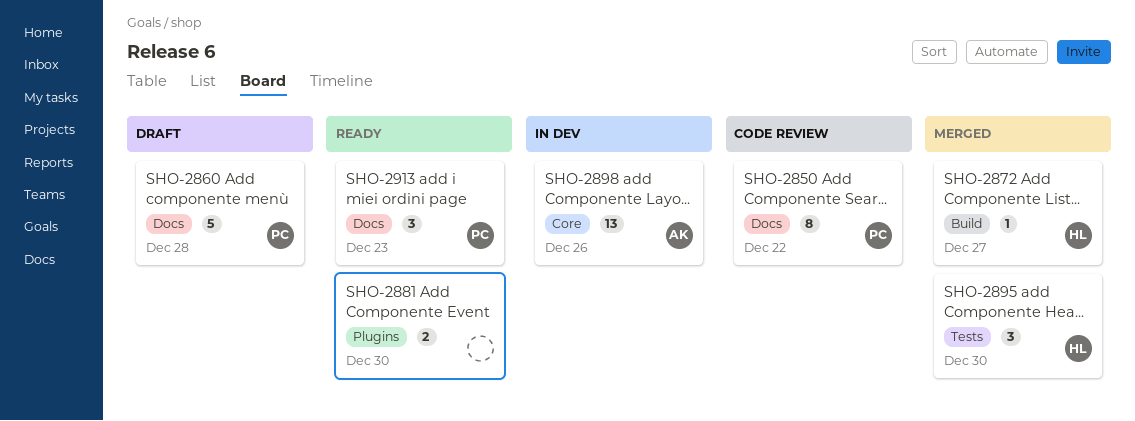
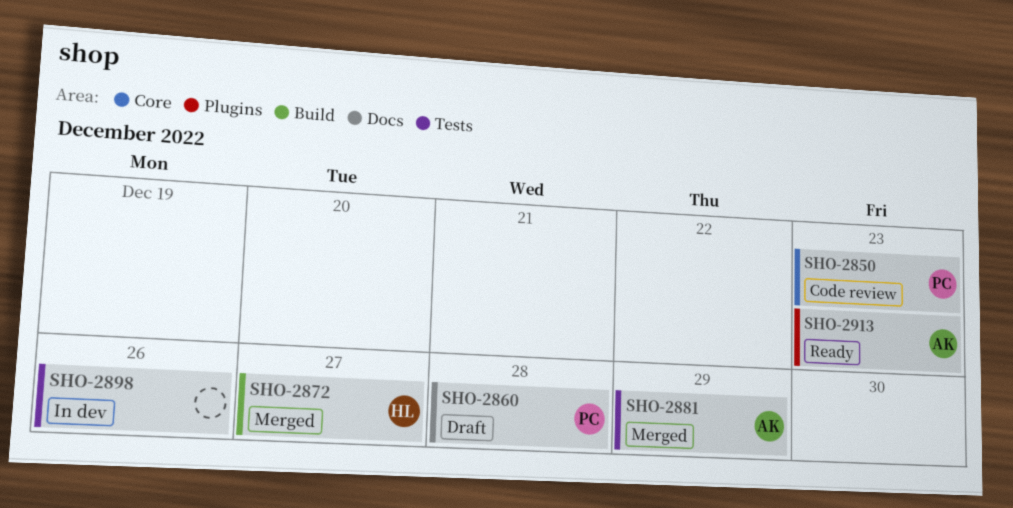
SHO-2850, label: Docs -> Core
SHO-2850, due: Dec 22 -> Dec 23
SHO-2881, status: Ready -> Merged
SHO-2881, owner: none -> AK
SHO-2881, label: Plugins -> Tests
SHO-2881, due: Dec 30 -> Dec 29
SHO-2895: present -> none
SHO-2898, owner: AK -> none
SHO-2898, label: Core -> Tests
SHO-2913, owner: PC -> AK
SHO-2913, label: Docs -> Plugins

